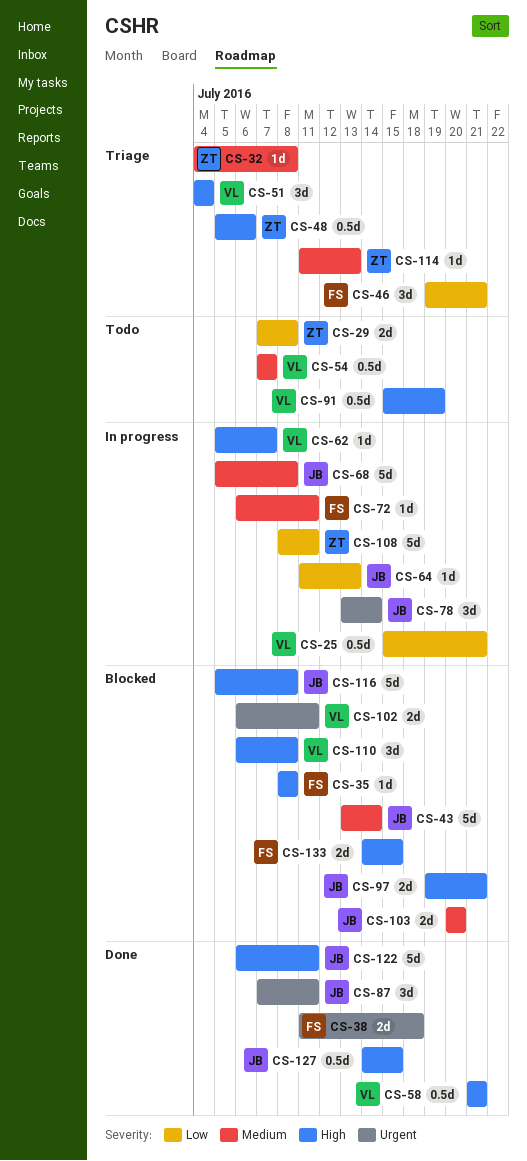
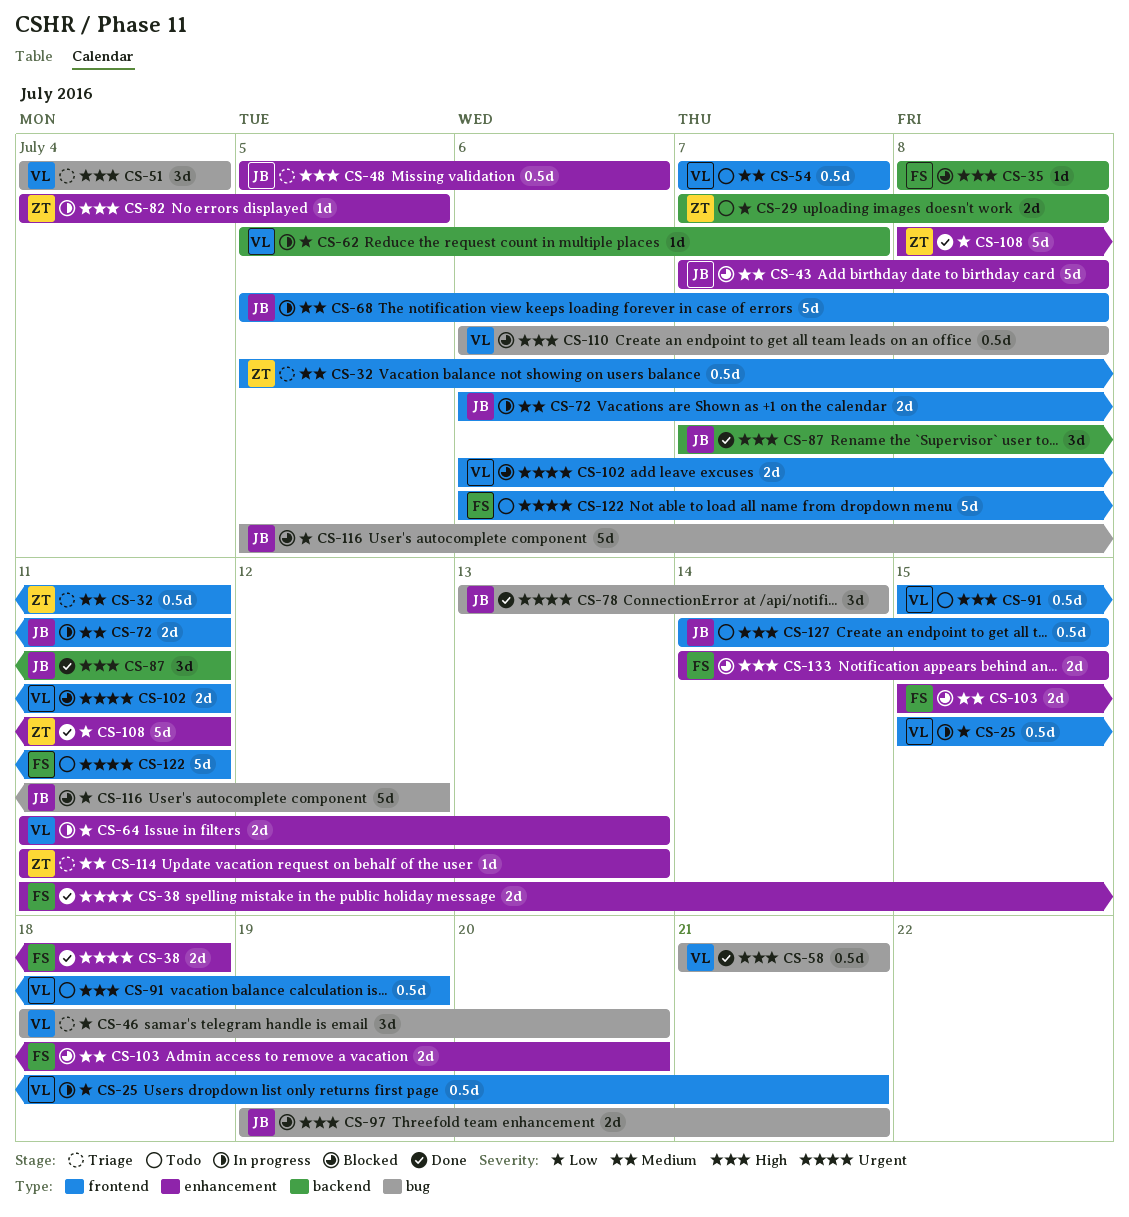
CS-32, estimate: 1d -> 0.5d
CS-32, start: Jul 4 -> Jul 5
CS-32, due: Jul 8 -> Jul 11
CS-43, start: Jul 13 -> Jul 7
CS-43, due: Jul 14 -> Jul 8
CS-46, owner: FS -> VL
CS-46, start: Jul 19 -> Jul 18
CS-46, due: Jul 21 -> Jul 20
CS-48, owner: ZT -> JB
CS-62, priority: High -> Low
CS-64, owner: JB -> VL
CS-64, estimate: 1d -> 2d
CS-72, owner: FS -> JB
CS-72, estimate: 1d -> 2d
CS-78, status: In progress -> Done
CS-82: none -> present
CS-87, priority: Urgent -> High
CS-103, owner: JB -> FS
CS-103, start: Jul 20 -> Jul 15
CS-108, status: In progress -> Done
CS-110, estimate: 3d -> 0.5d
CS-116, priority: High -> Low
CS-116, due: Jul 8 -> Jul 12
CS-122, status: Done -> Todo
CS-122, owner: JB -> FS
CS-122, priority: High -> Urgent
CS-127, status: Done -> Todo

